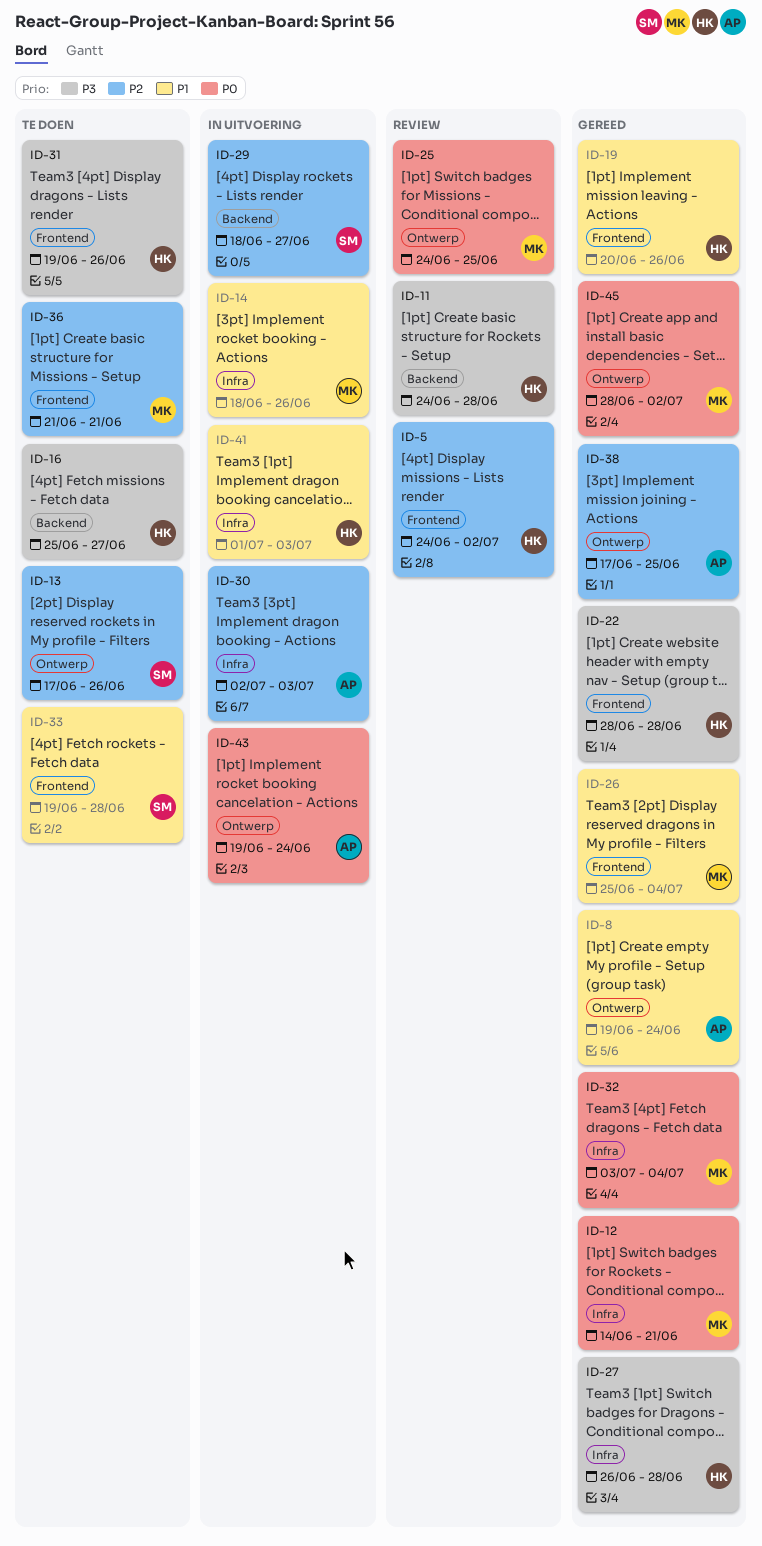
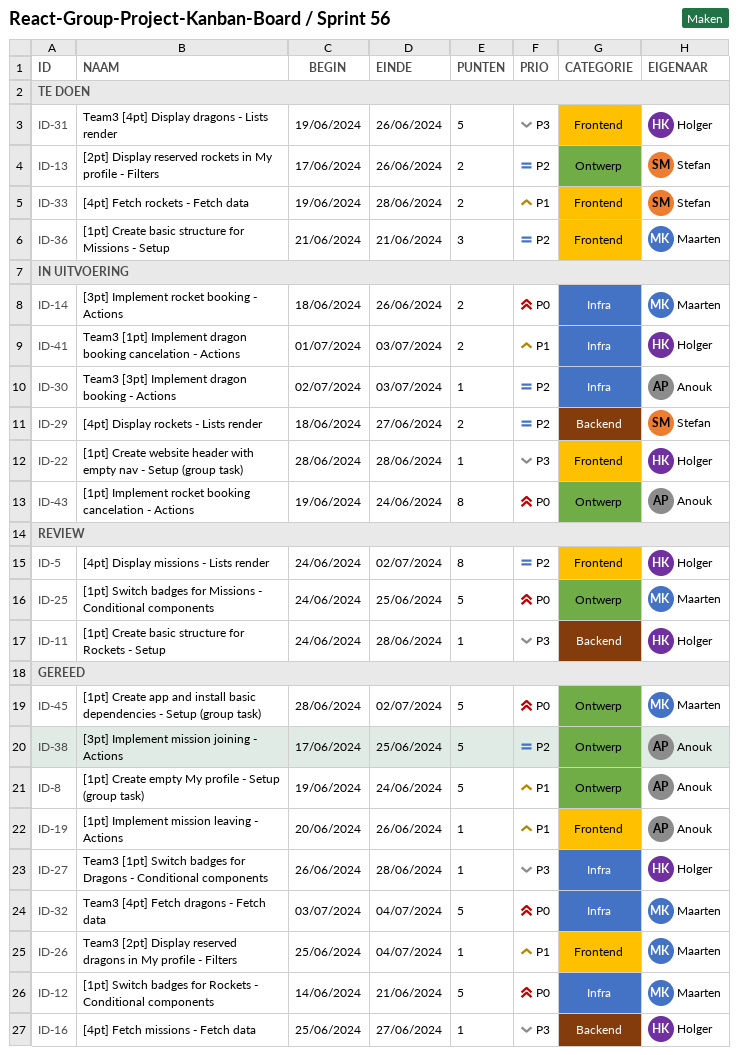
ID-14, priority: P1 -> P0
ID-16, status: Te doen -> Gereed
ID-19, owner: Holger -> Anouk
ID-22, status: Gereed -> In uitvoering

